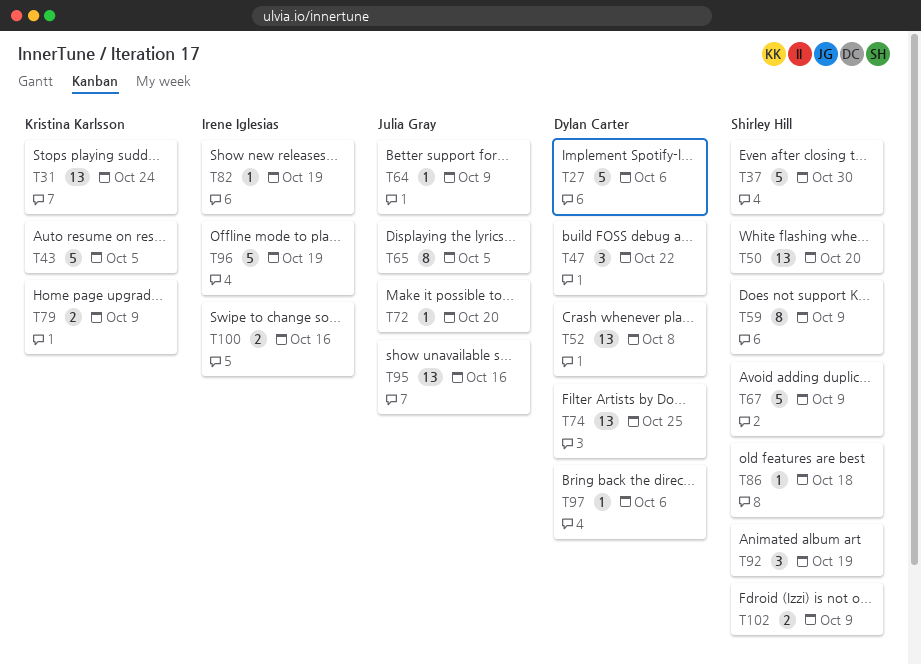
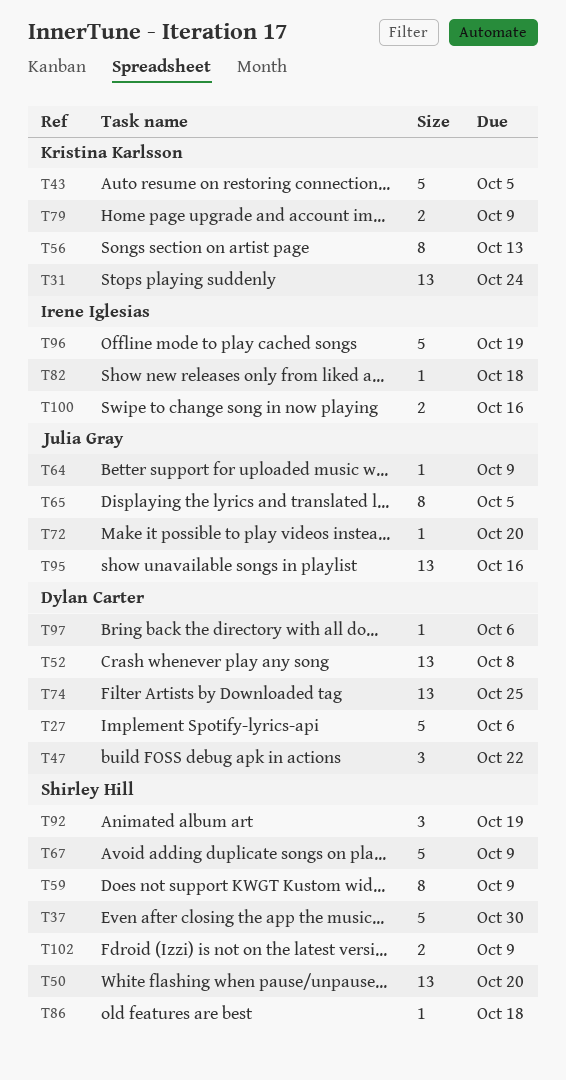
T56: none -> present
T82, due: Oct 19 -> Oct 18

